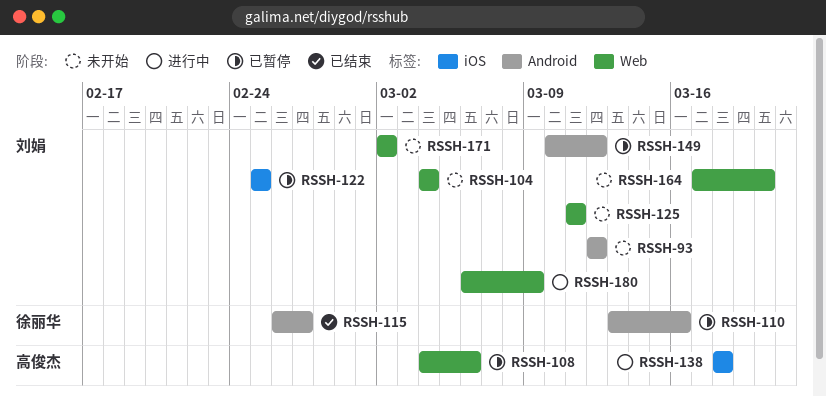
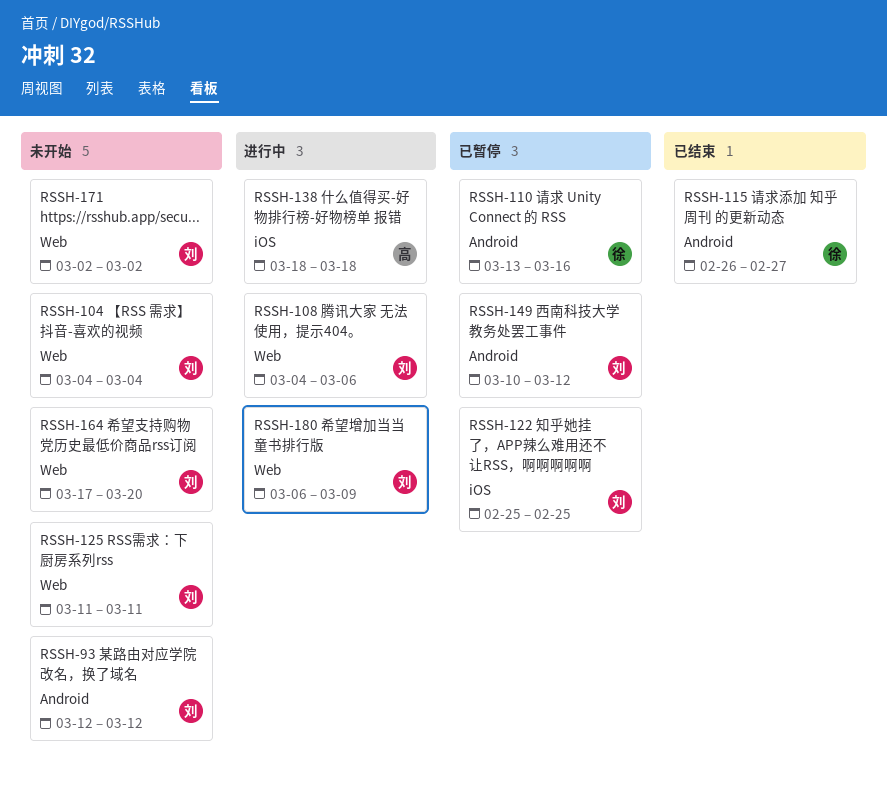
RSSH-108, status: 已暂停 -> 进行中
RSSH-108, owner: 高俊杰 -> 刘娟

